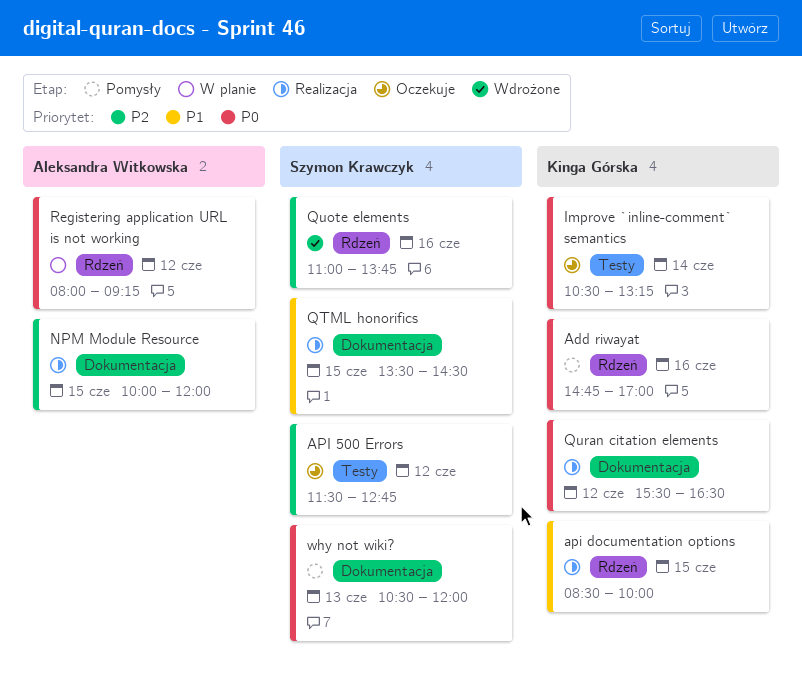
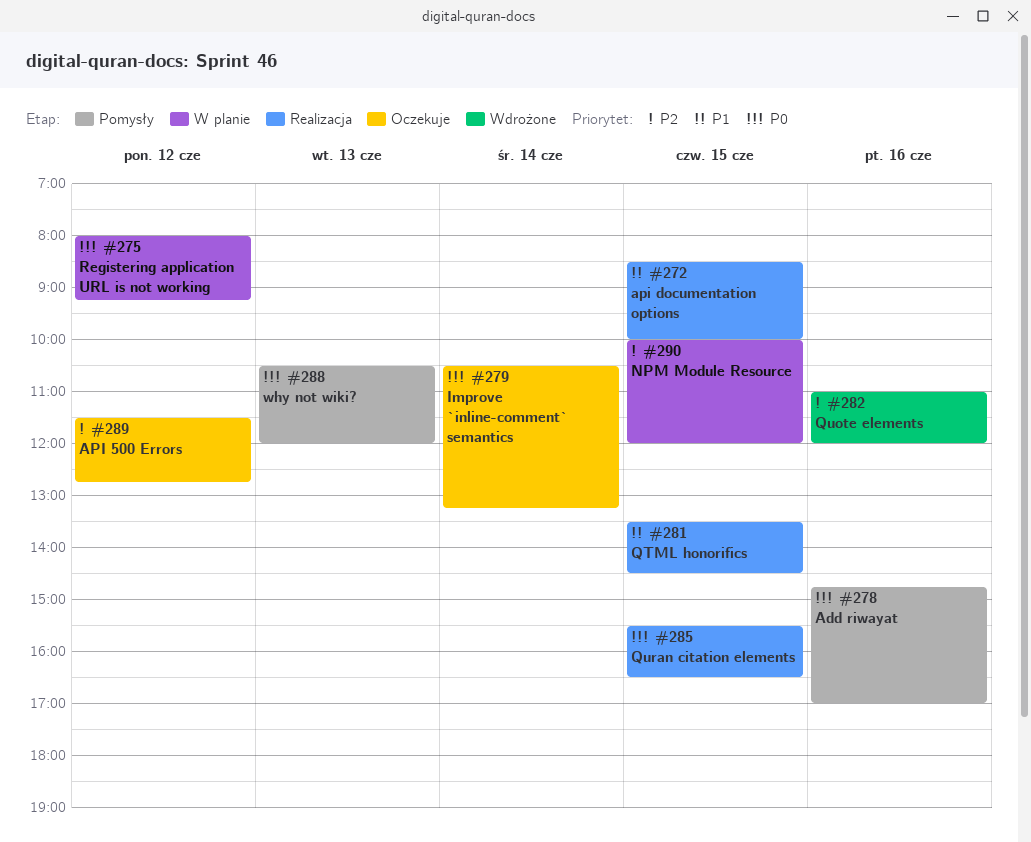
NPM Module Resource, status: Realizacja -> W planie
Quote elements, ends: 13:45 -> 12:00
Quran citation elements, day: Jun 12 -> Jun 15

